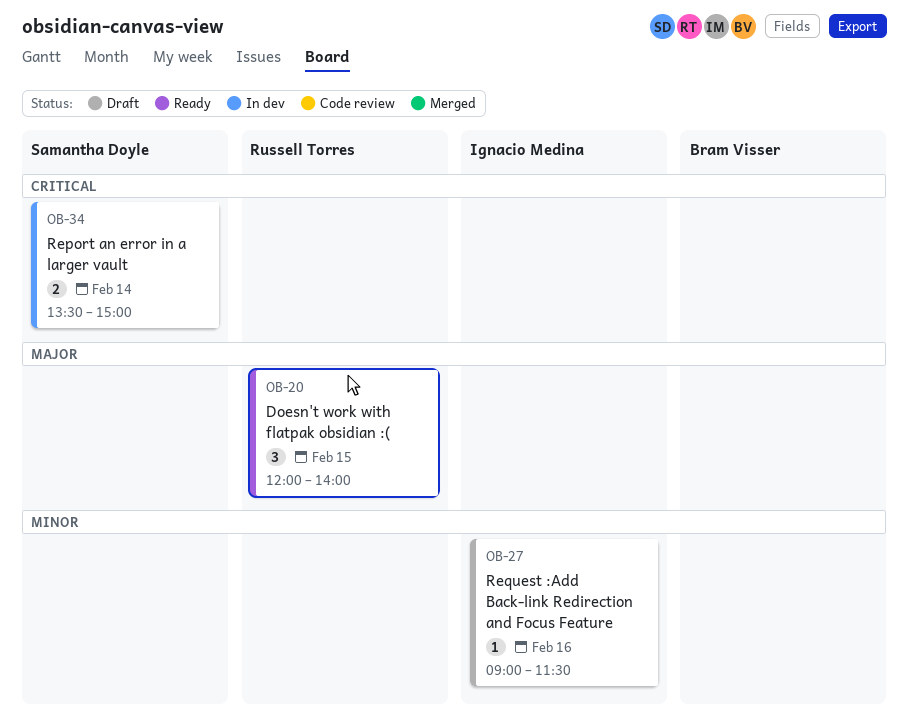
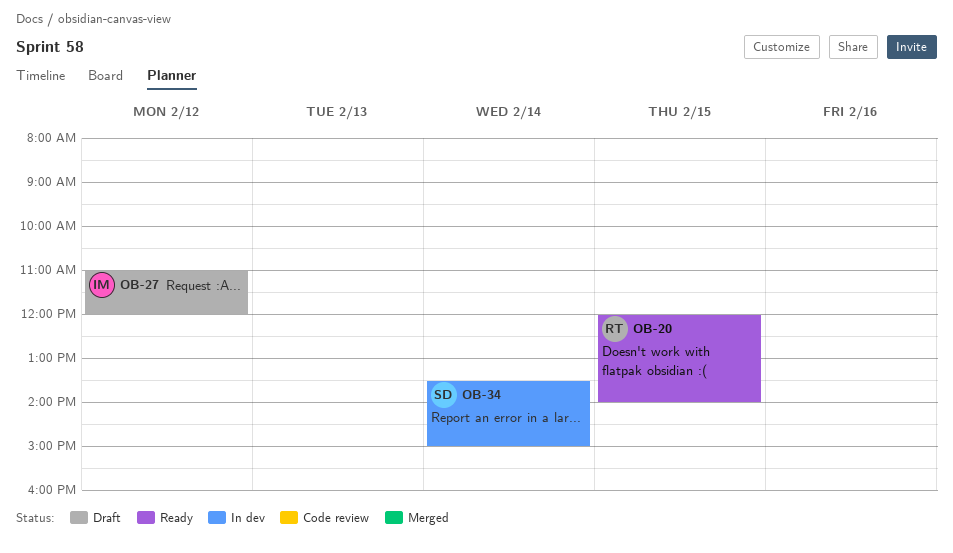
OB-27, day: Feb 16 -> Feb 12
OB-27, begins: 09:00 -> 11:00
OB-27, ends: 11:30 -> 12:00

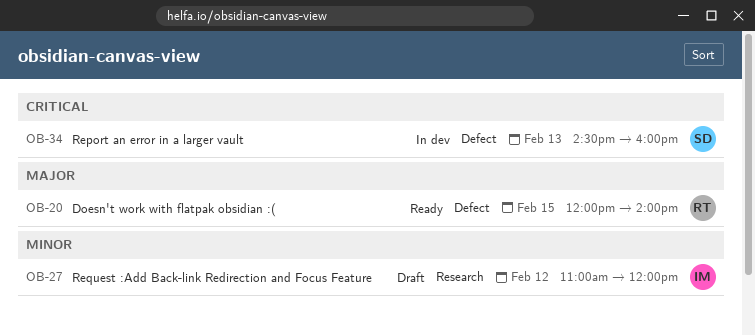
OB-34, day: Feb 14 -> Feb 13
OB-34, begins: 13:30 -> 14:30
OB-34, ends: 15:00 -> 16:00

